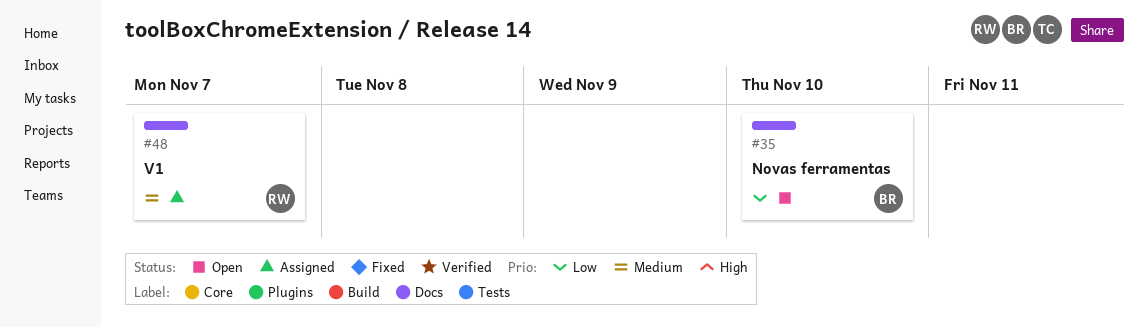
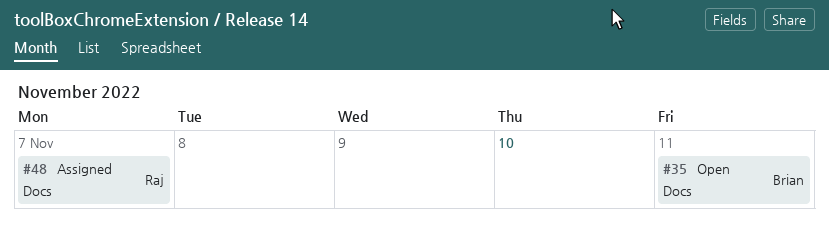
#35, due: Nov 10 -> Nov 11

